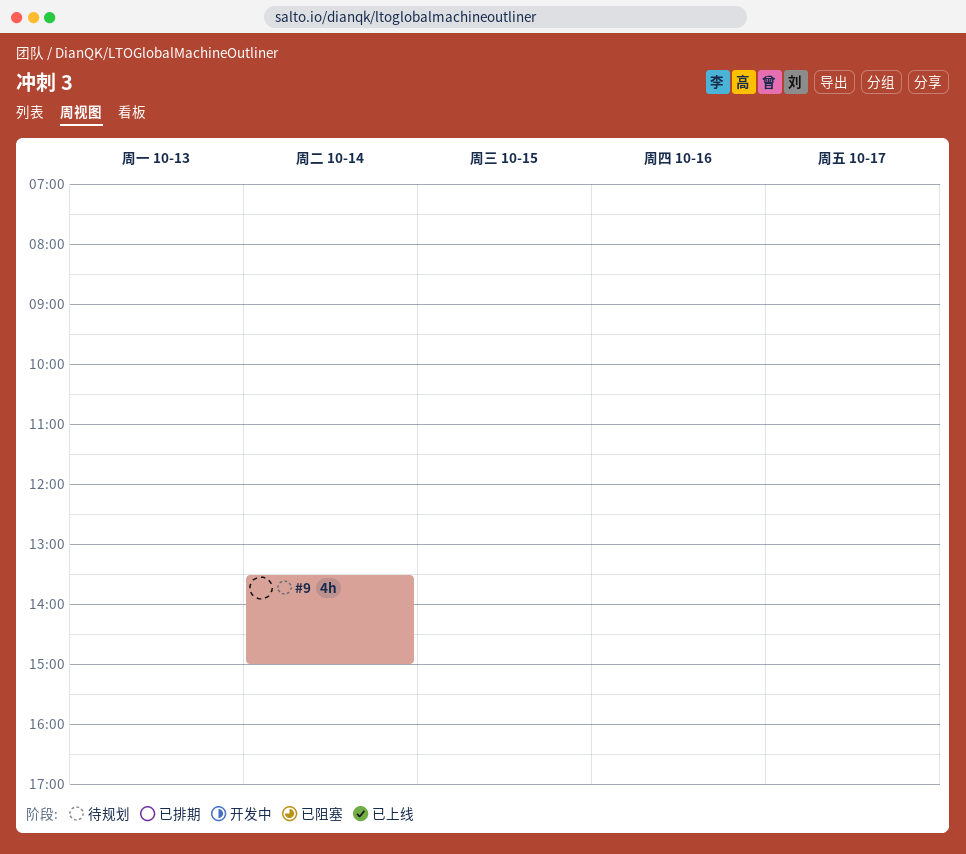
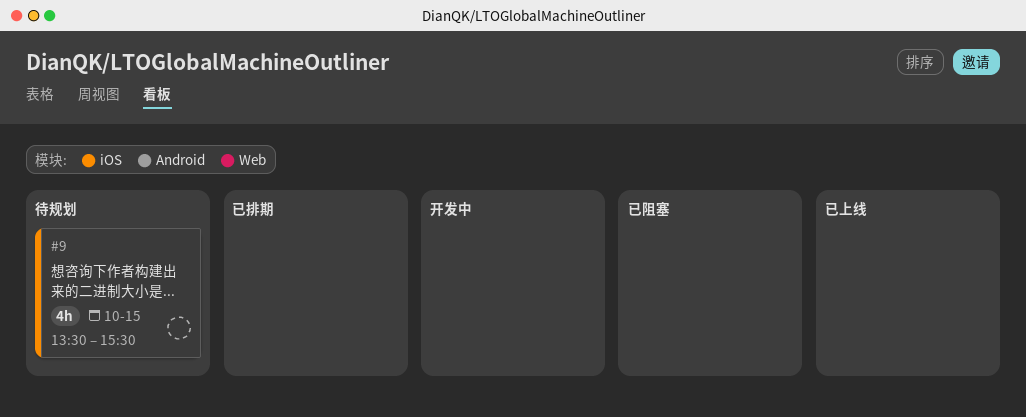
#9, day: Oct 14 -> Oct 15
#9, ends: 15:00 -> 15:30

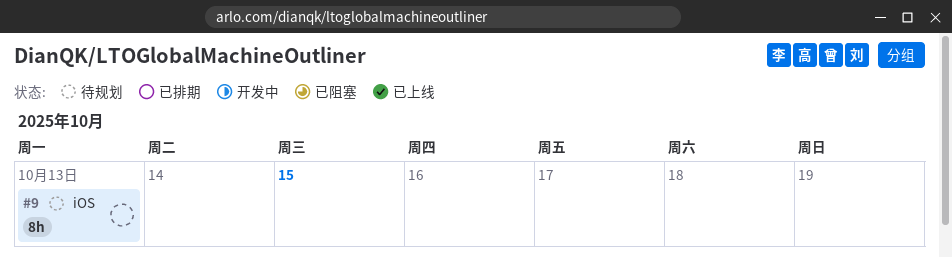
#9, estimate: 4h -> 8h
#9, day: Oct 15 -> Oct 13

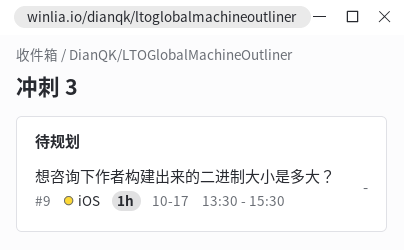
#9, estimate: 8h -> 1h
#9, day: Oct 13 -> Oct 17

